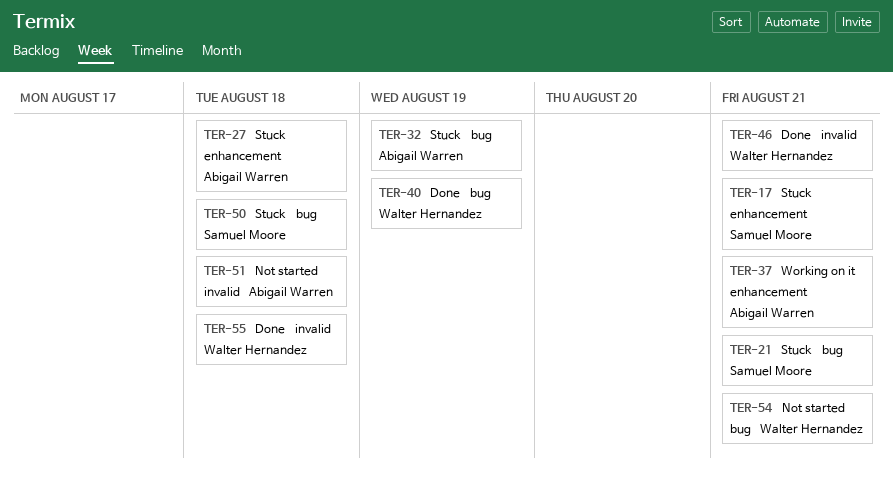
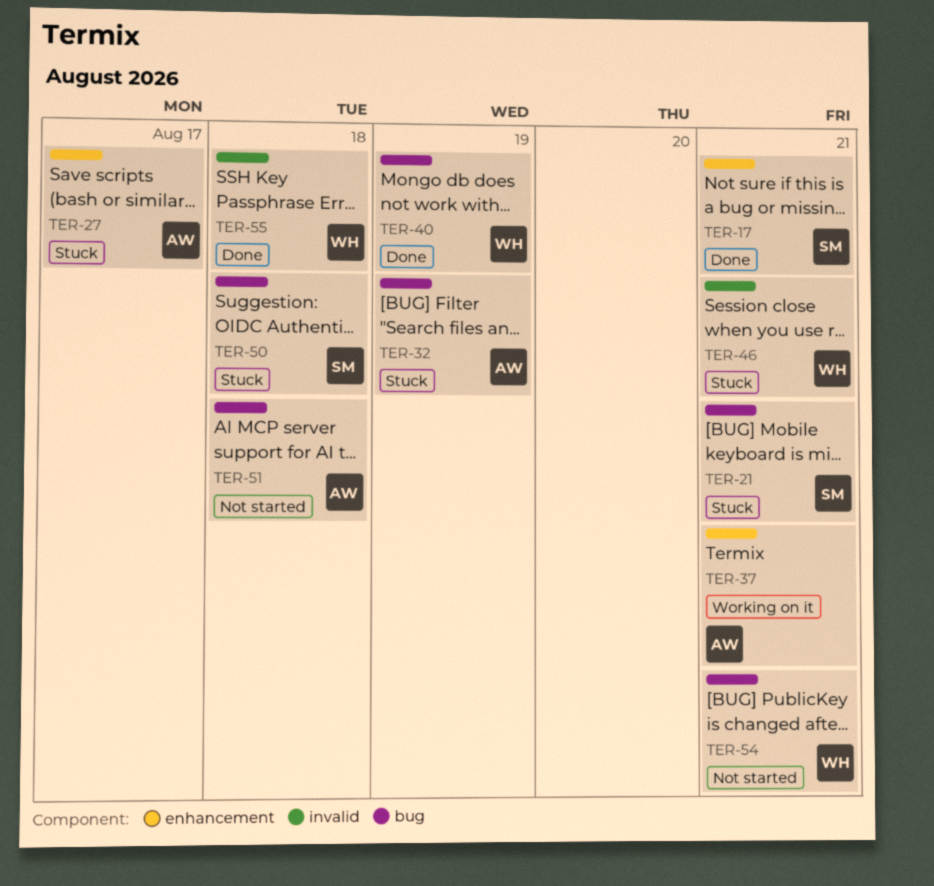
TER-17, status: Stuck -> Done
TER-27, due: Aug 18 -> Aug 17
TER-46, status: Done -> Stuck
TER-51, label: invalid -> bug

